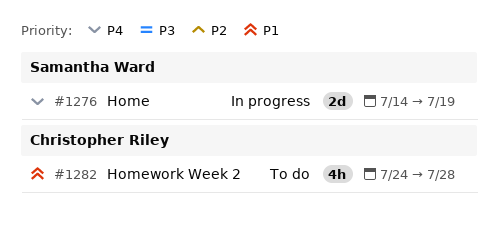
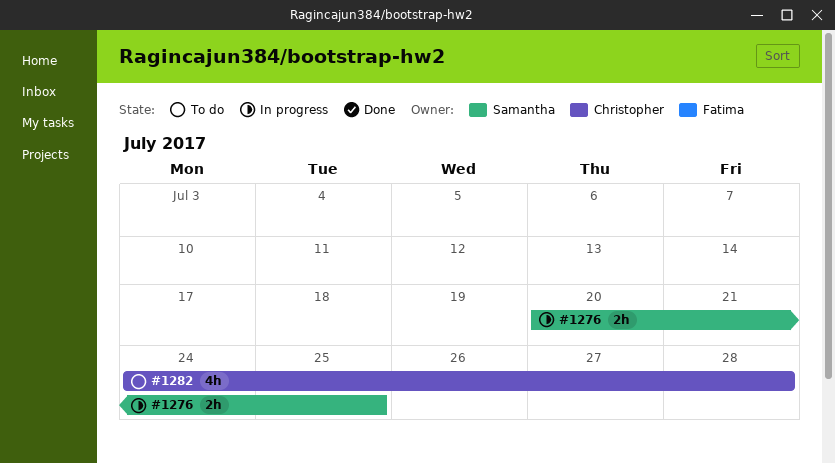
#1276, estimate: 2d -> 2h
#1276, start: Jul 14 -> Jul 20
#1276, due: Jul 19 -> Jul 25

